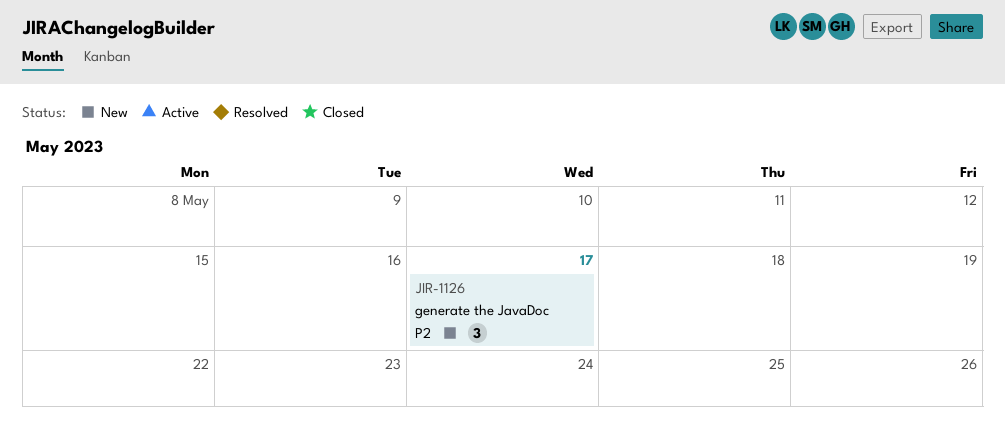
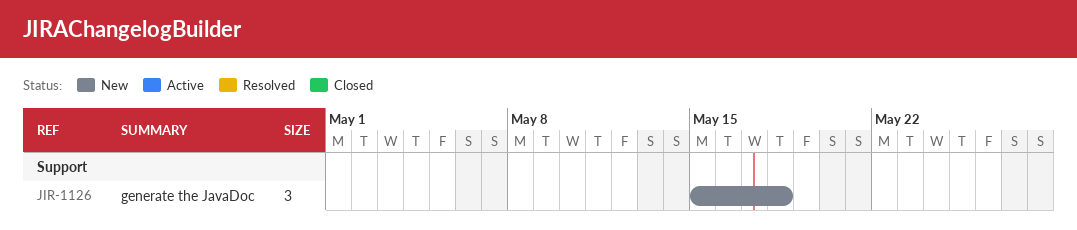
JIR-1126, due: May 17 -> May 18

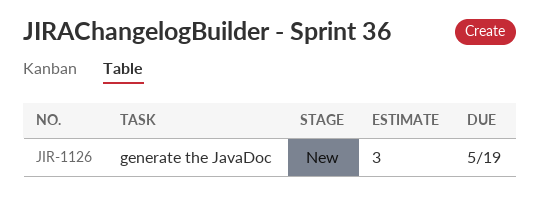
JIR-1126, due: May 18 -> May 19

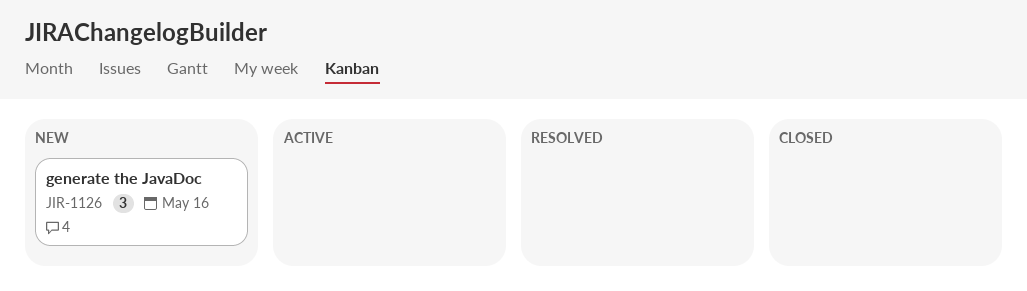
JIR-1126, due: May 19 -> May 16

